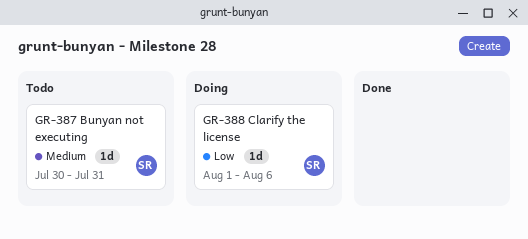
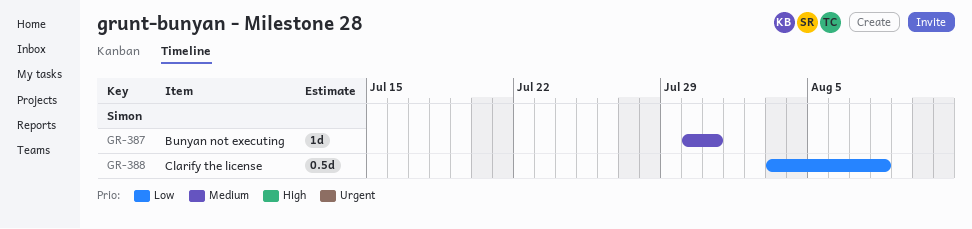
GR-388, estimate: 1d -> 0.5d
GR-388, start: Aug 1 -> Aug 3
GR-388, due: Aug 6 -> Aug 8

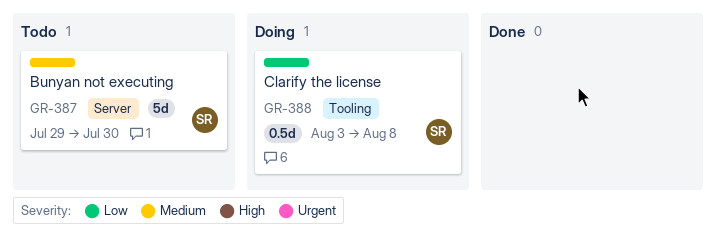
GR-387, estimate: 1d -> 5d
GR-387, start: Jul 30 -> Jul 29
GR-387, due: Jul 31 -> Jul 30

